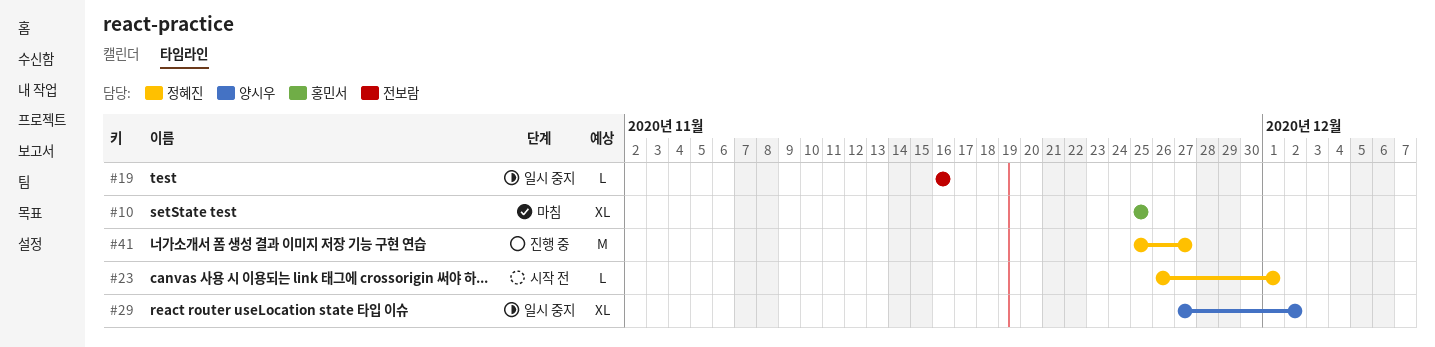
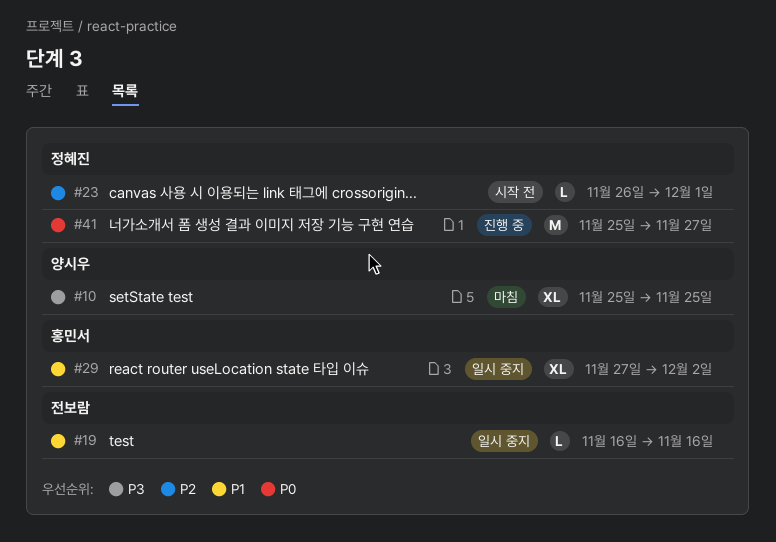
#10, owner: 홍민서 -> 양시우
#29, owner: 양시우 -> 홍민서

